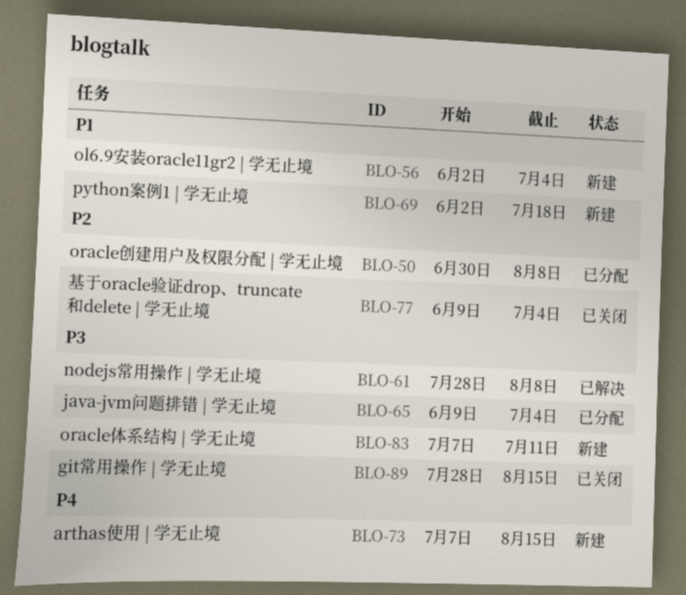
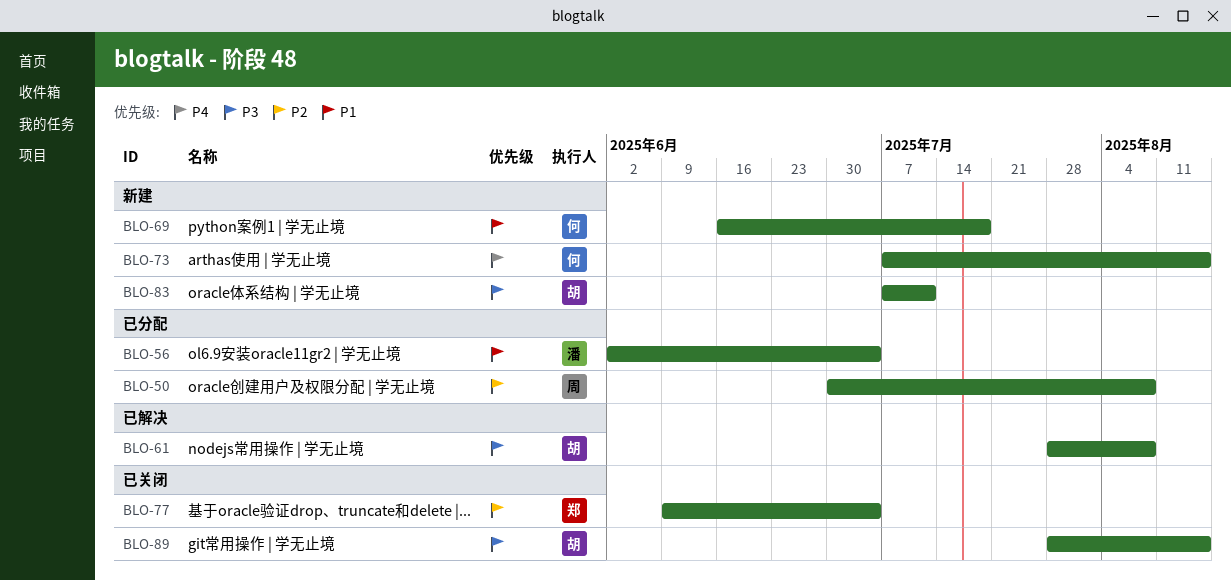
BLO-56, status: 新建 -> 已分配
BLO-65: present -> none
BLO-69, start: Jun 2 -> Jun 16

